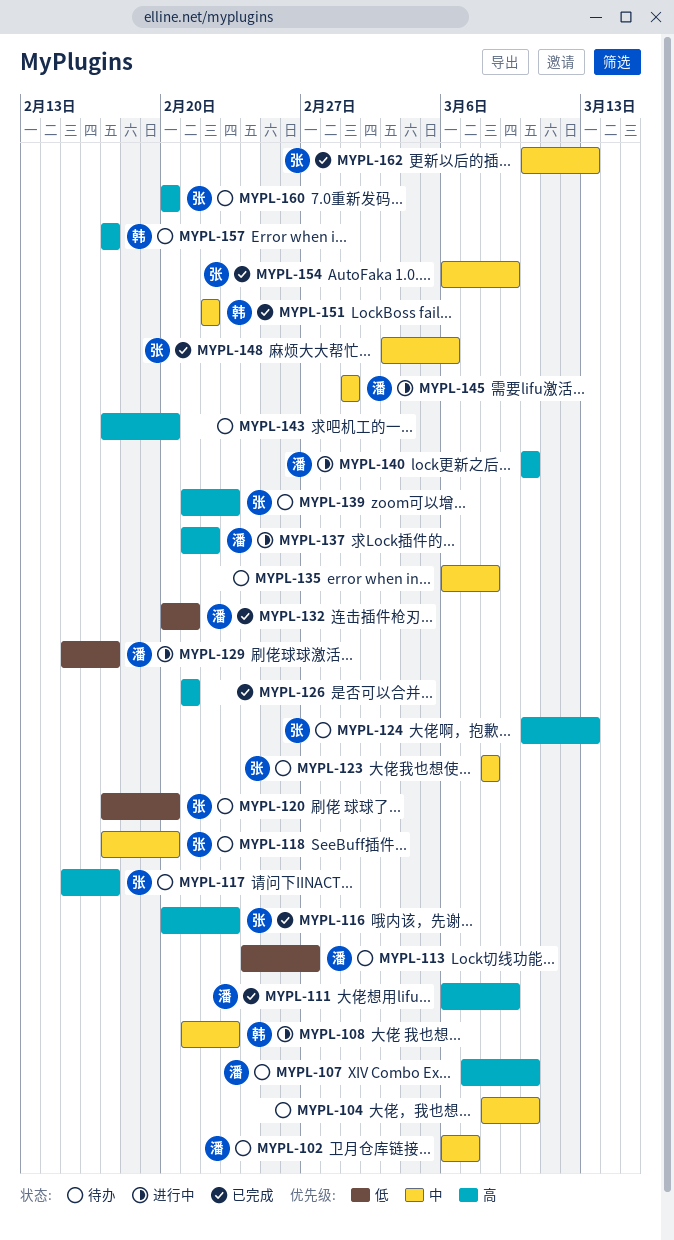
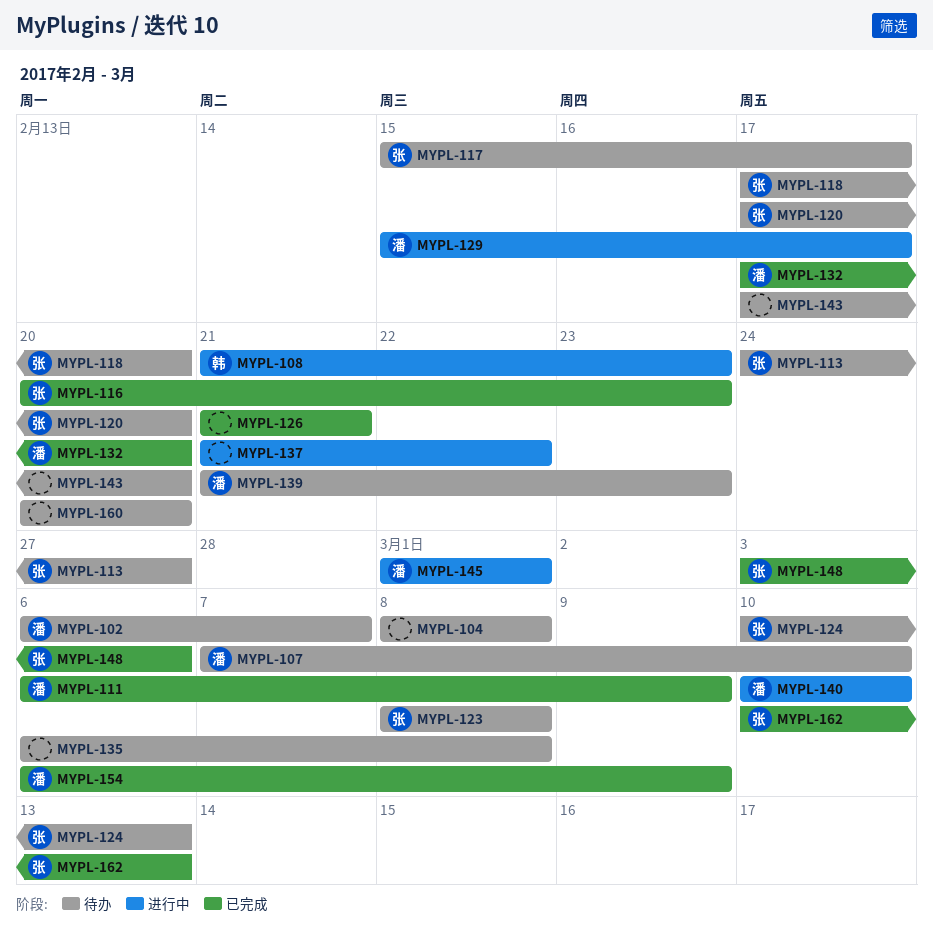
MYPL-104, due: Mar 10 -> Mar 8
MYPL-113, owner: 潘 -> 张
MYPL-132, start: Feb 20 -> Feb 17
MYPL-132, due: Feb 21 -> Feb 20
MYPL-137, owner: 潘 -> none
MYPL-139, owner: 张 -> 潘
MYPL-151: present -> none
MYPL-154, owner: 张 -> 潘
MYPL-157: present -> none
MYPL-160, owner: 张 -> none

